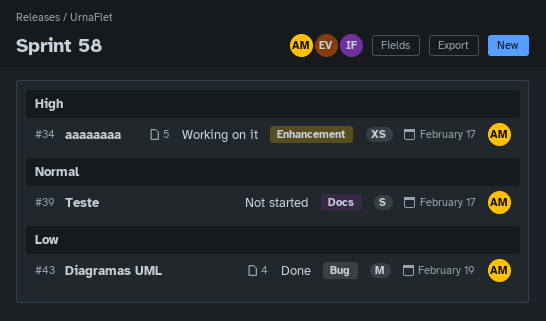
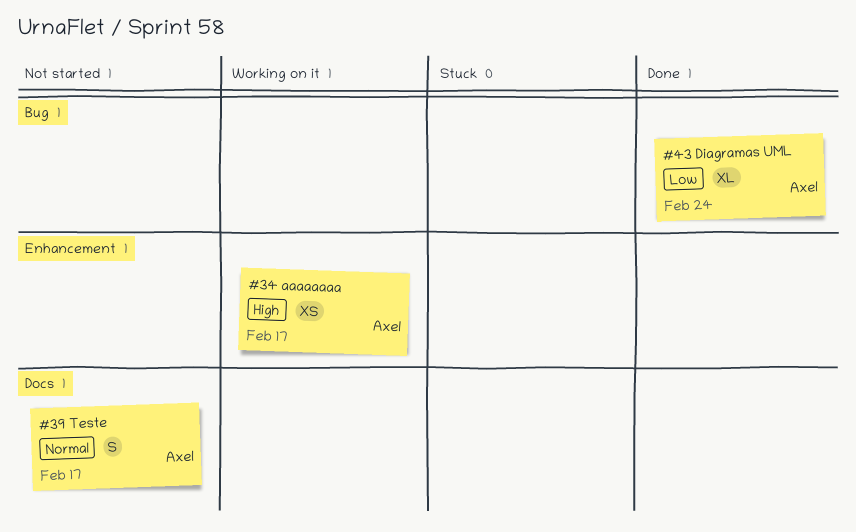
#43, estimate: M -> XL
#43, due: Feb 19 -> Feb 24

